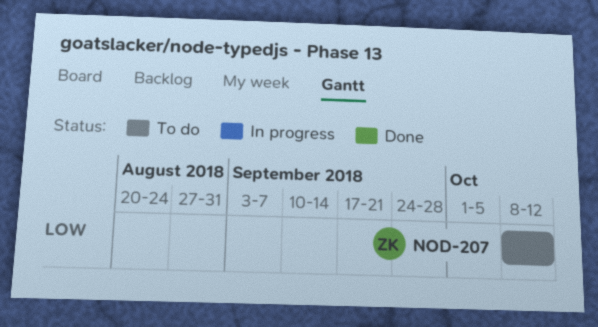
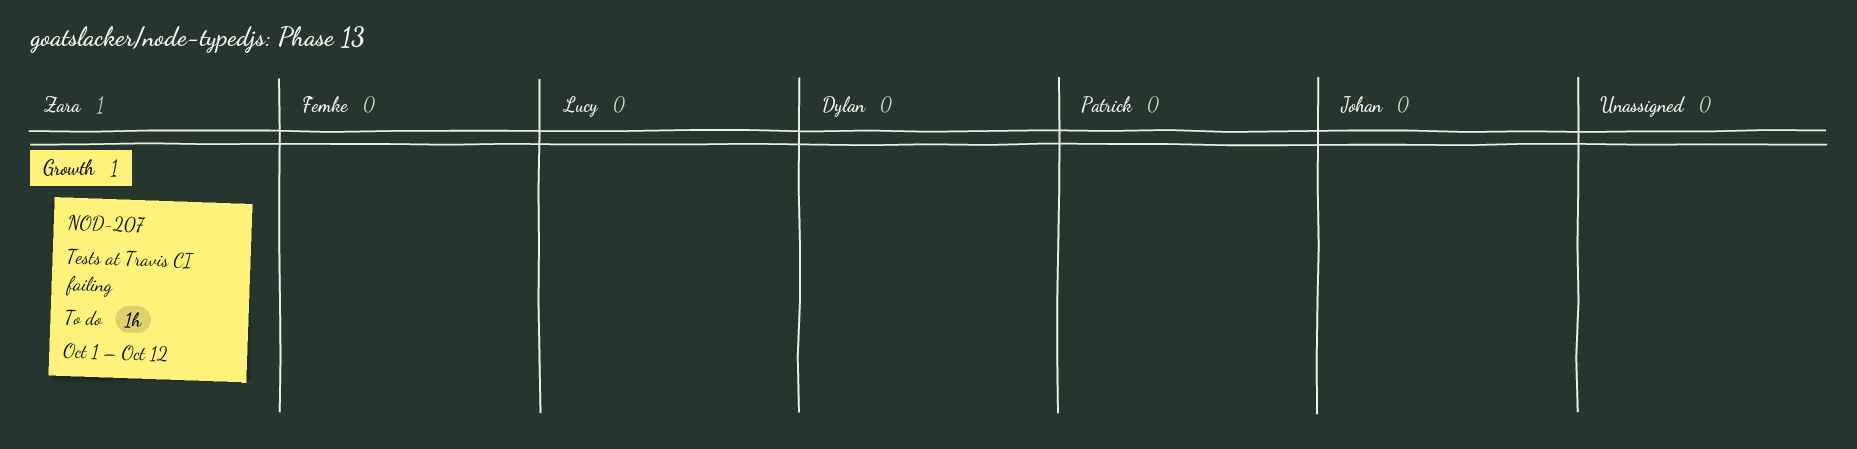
NOD-207, start: Oct 8 -> Oct 1

